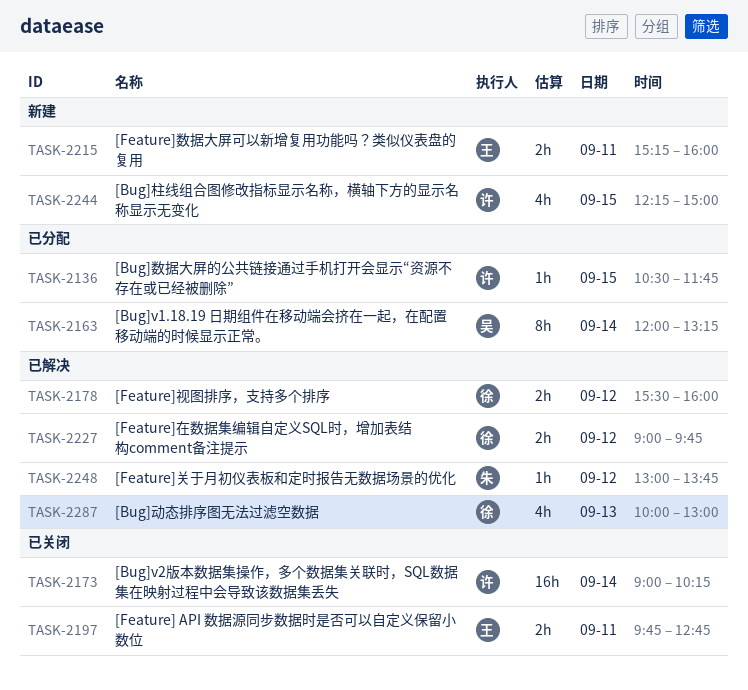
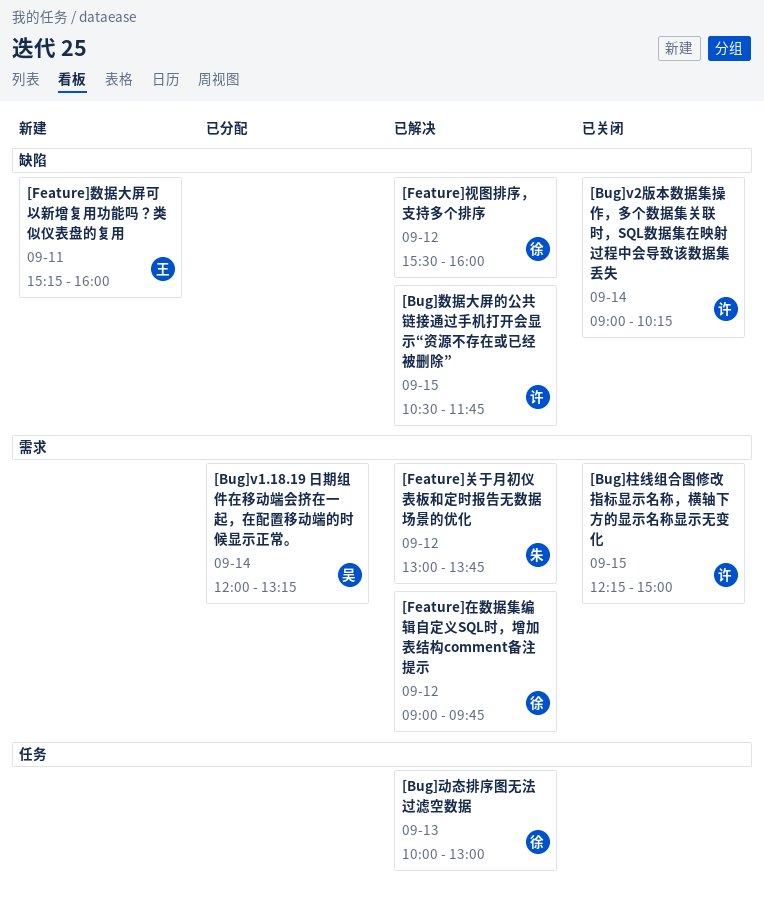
[Bug]数据大屏的公共链接通过手机打开会显示“资源不存在或已经被删除”, status: 已分配 -> 已解决
[Bug]柱线组合图修改指标显示名称，横轴下方的显示名称显示无变化, status: 新建 -> 已关闭
[Feature] API 数据源同步数据时是否可以自定义保留小数位: present -> none

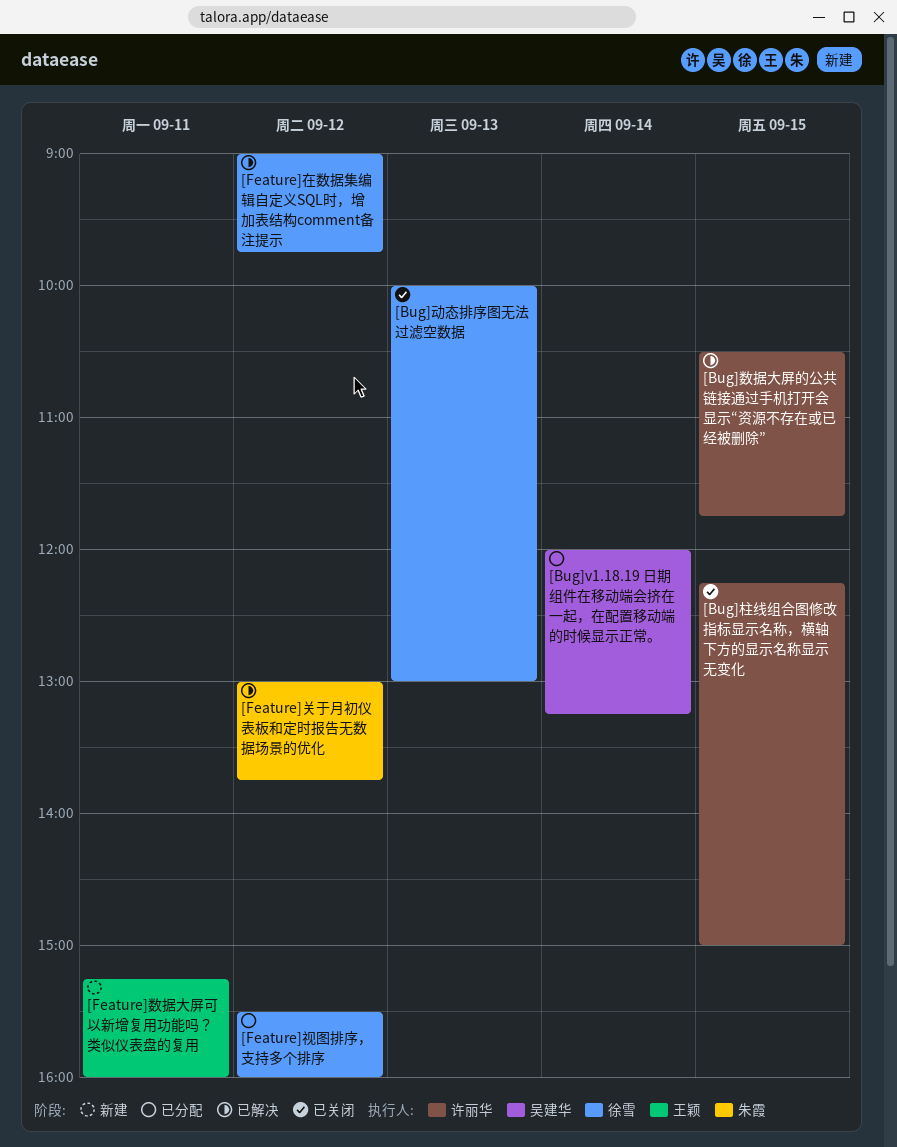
[Bug]v2版本数据集操作，多个数据集关联时，SQL数据集在映射过程中会导致该数据集丢失: present -> none
[Bug]动态排序图无法过滤空数据, status: 已解决 -> 已关闭
[Feature]视图排序，支持多个排序, status: 已解决 -> 已分配

